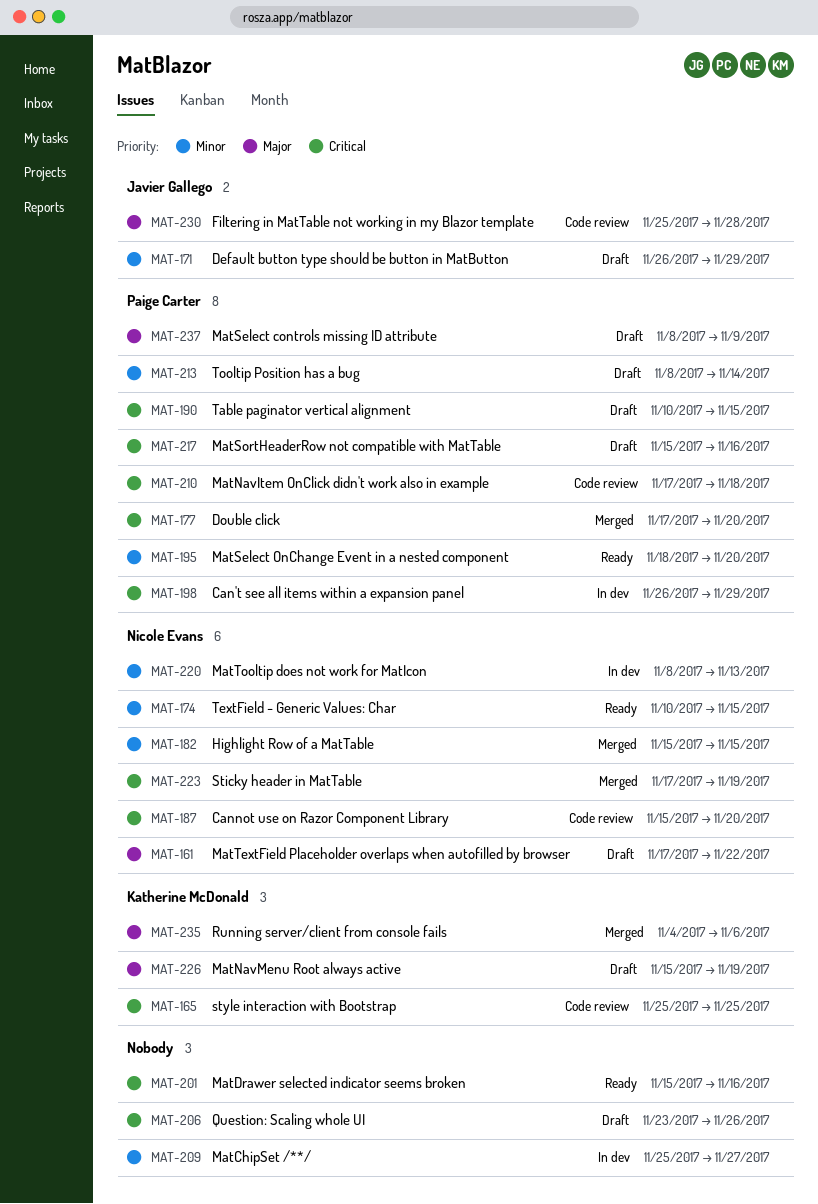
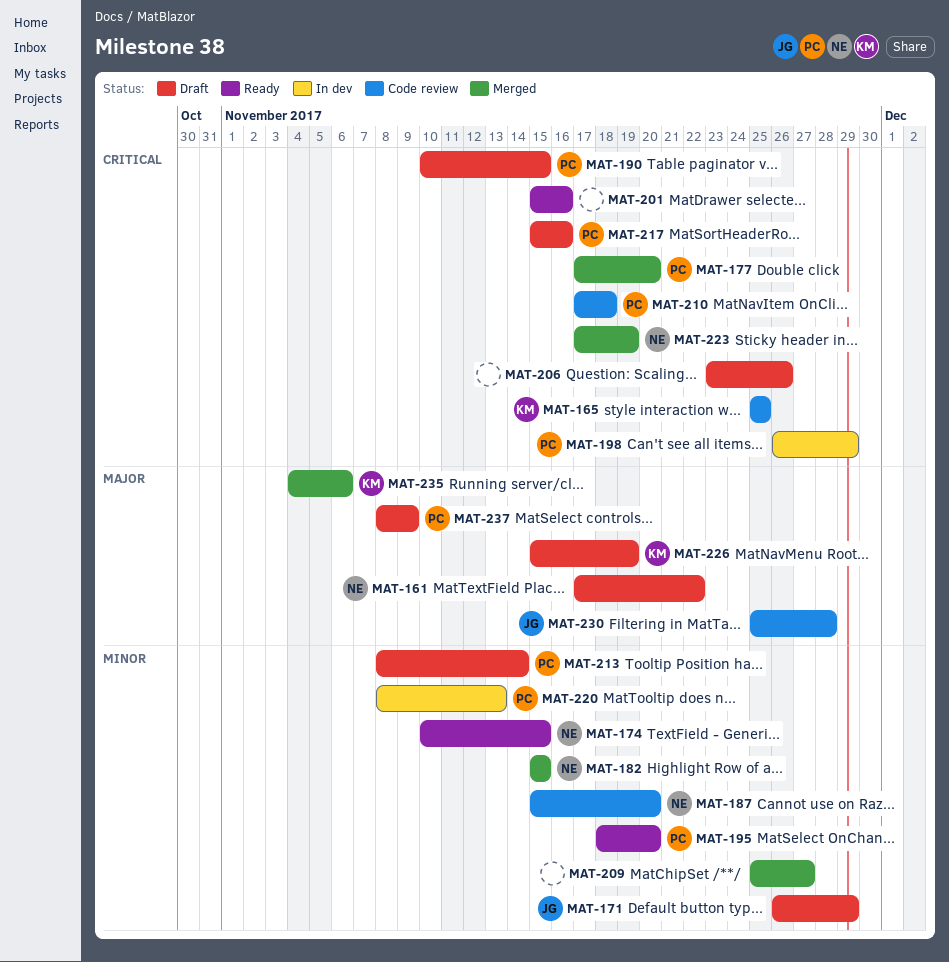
MAT-187, priority: Critical -> Minor
MAT-209, status: In dev -> Merged
MAT-220, owner: Nicole Evans -> Paige Carter

